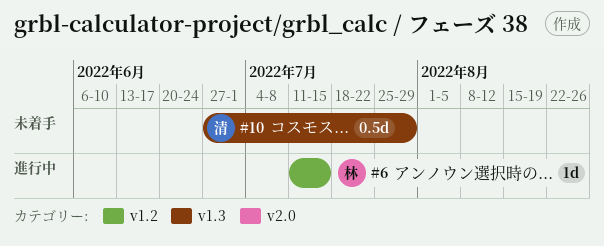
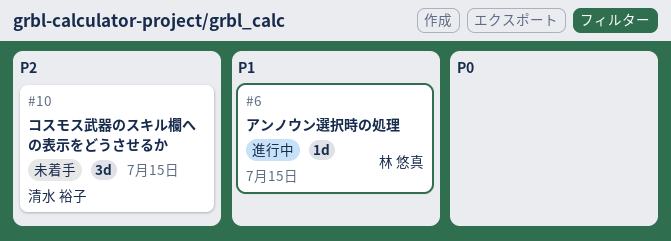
#10, estimate: 0.5d -> 3d
#10, due: Jul 29 -> Jul 15

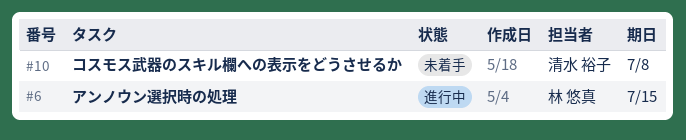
#10, due: Jul 15 -> Jul 8

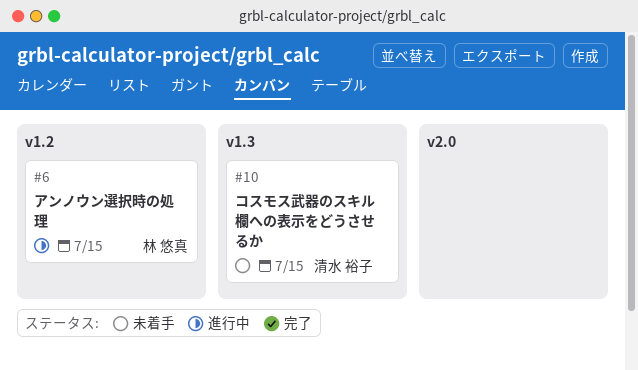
#10, due: Jul 8 -> Jul 15

